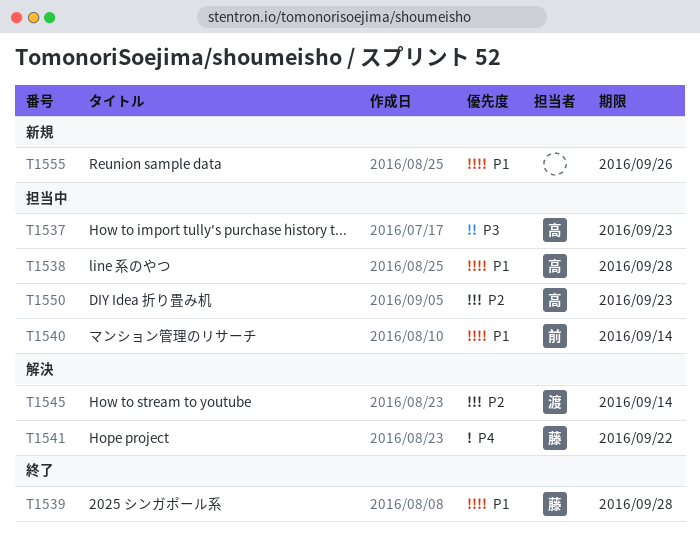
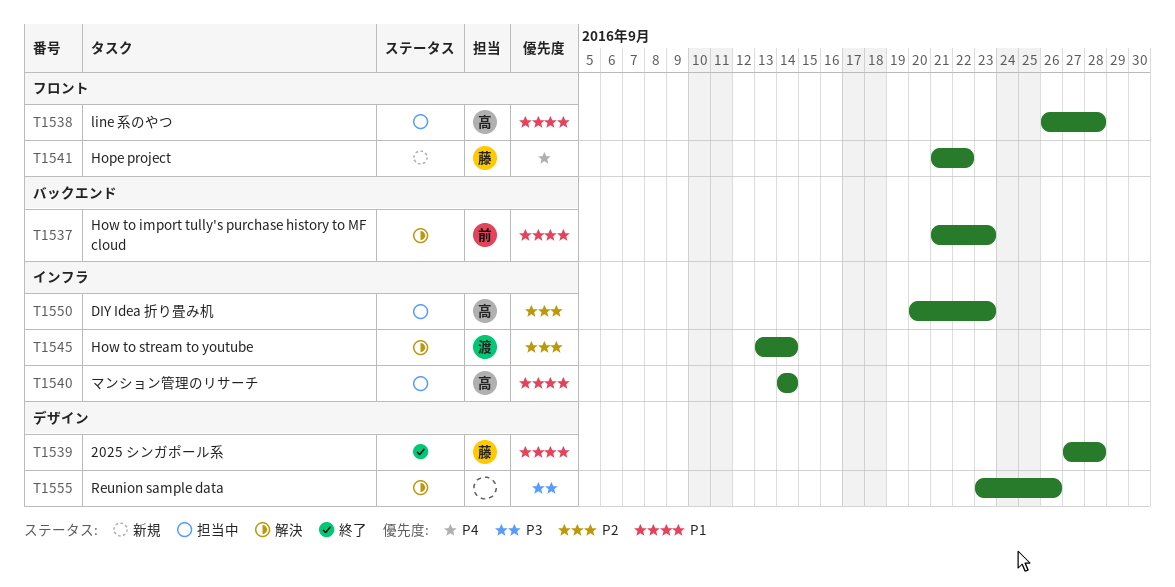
T1537, status: 担当中 -> 解決
T1537, owner: 高 -> 前
T1537, priority: P3 -> P1
T1540, owner: 前 -> 高
T1541, status: 解決 -> 新規
T1555, status: 新規 -> 解決
T1555, priority: P1 -> P3

